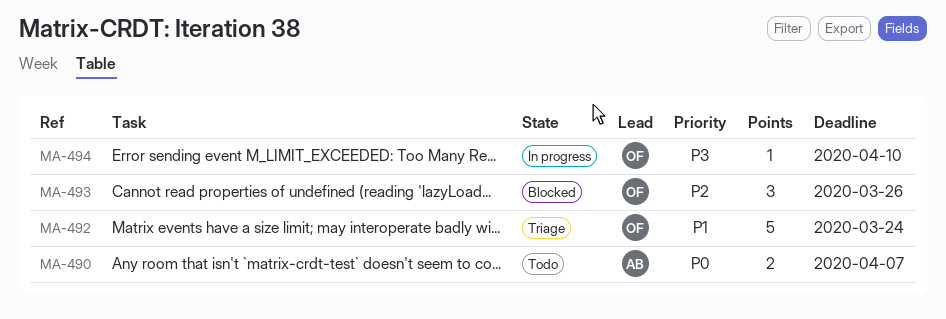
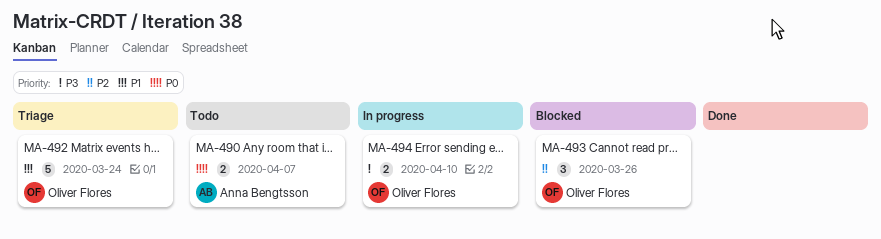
MA-494, estimate: 1 -> 2

